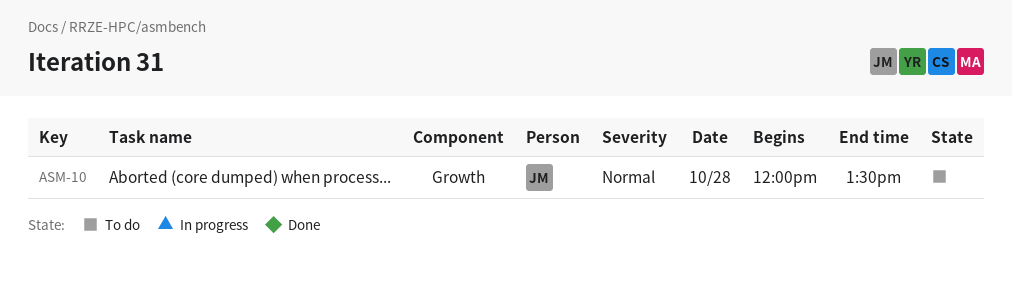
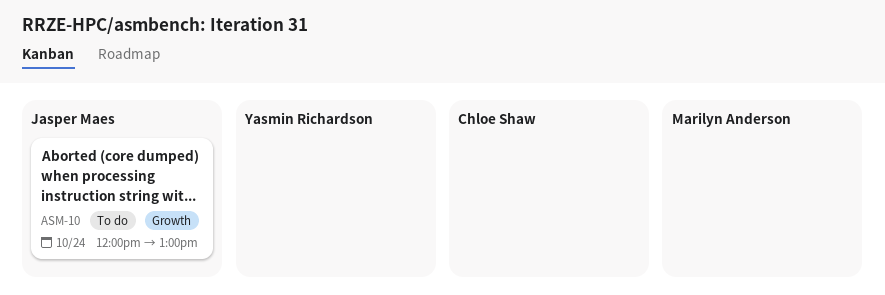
ASM-10, day: Oct 28 -> Oct 24
ASM-10, ends: 13:30 -> 13:00

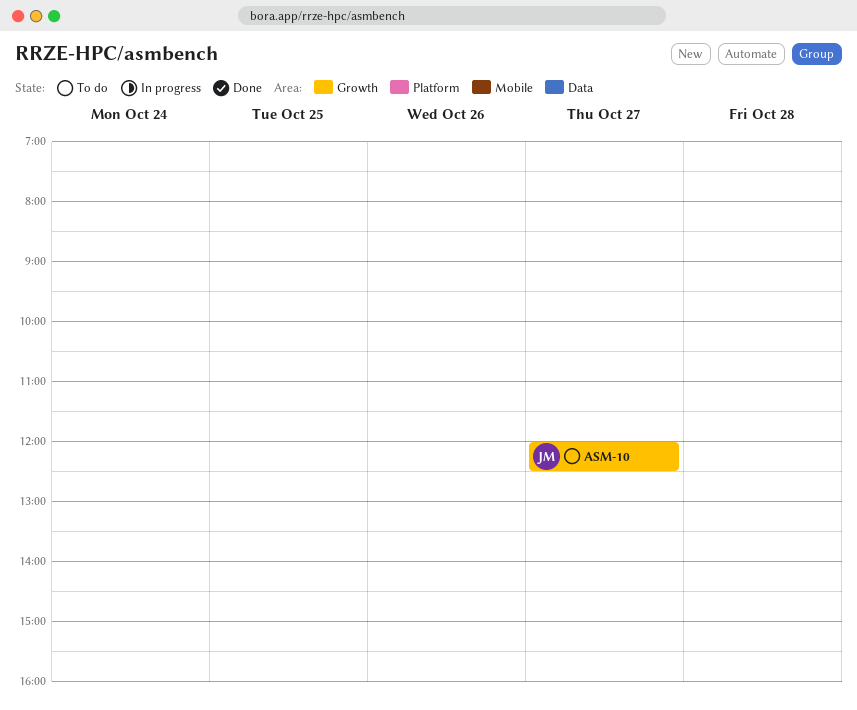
ASM-10, day: Oct 24 -> Oct 27
ASM-10, ends: 13:00 -> 12:30

